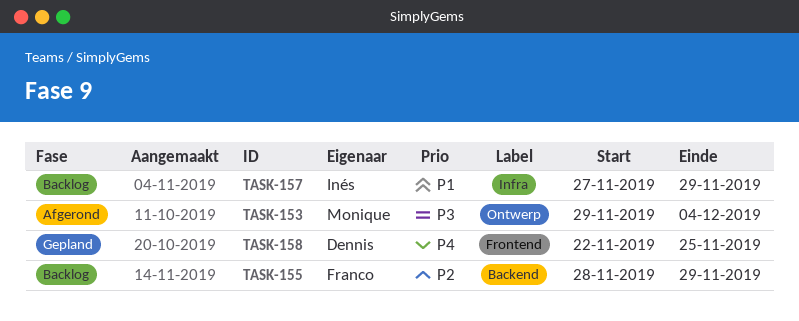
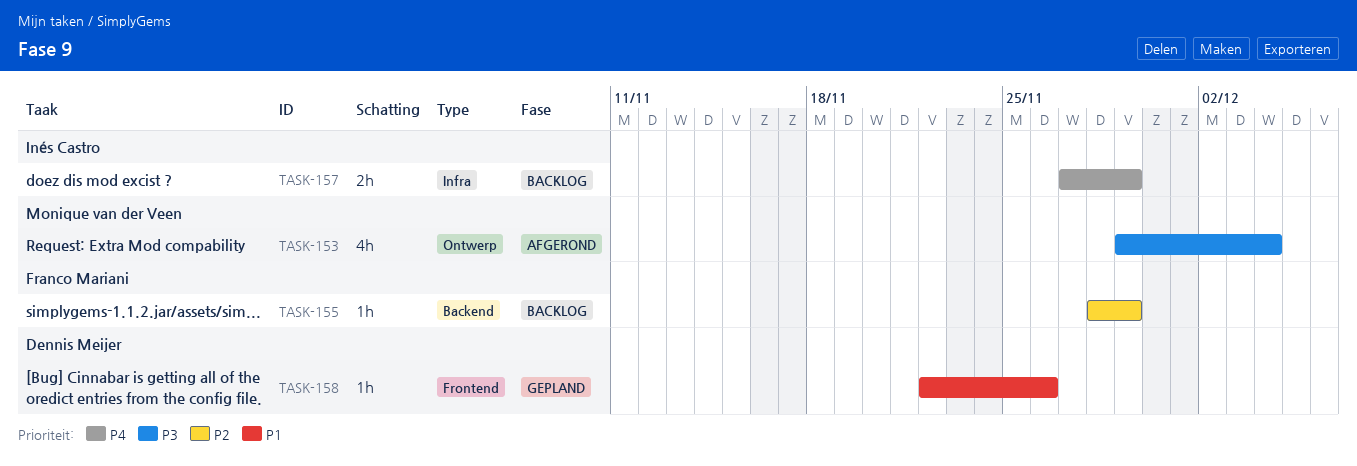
TASK-157, priority: P1 -> P4
TASK-158, priority: P4 -> P1
TASK-158, due: Nov 25 -> Nov 26

